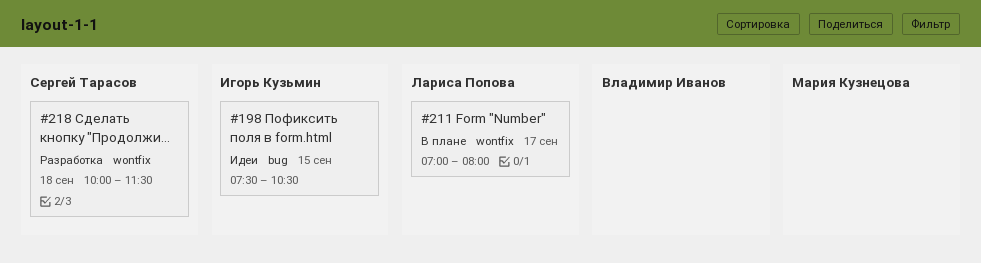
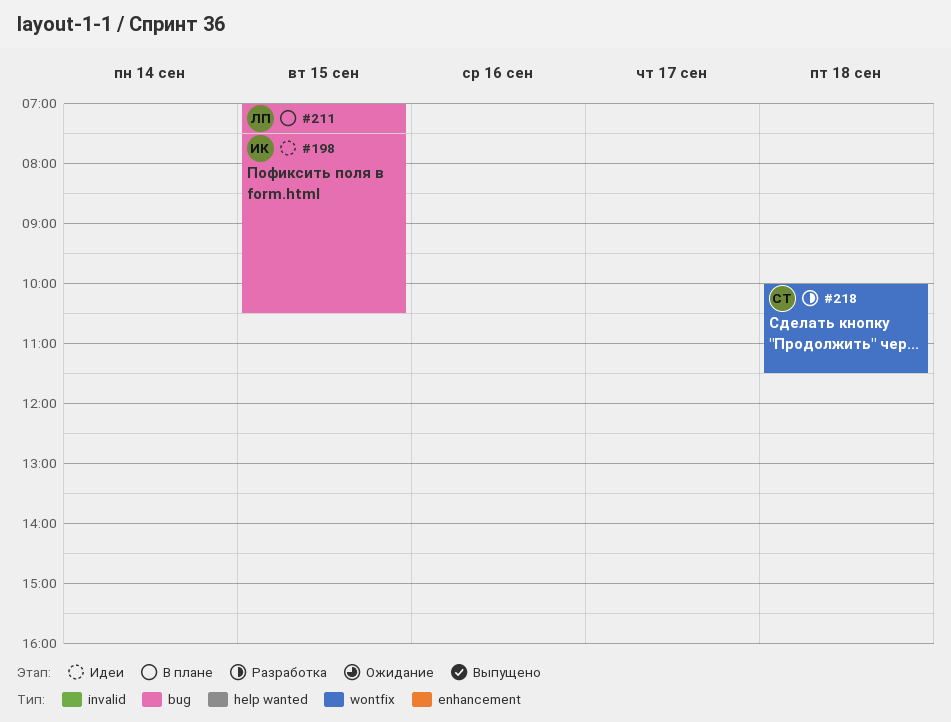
#211, label: wontfix -> bug
#211, day: Sep 17 -> Sep 15
#211, ends: 08:00 -> 07:30

